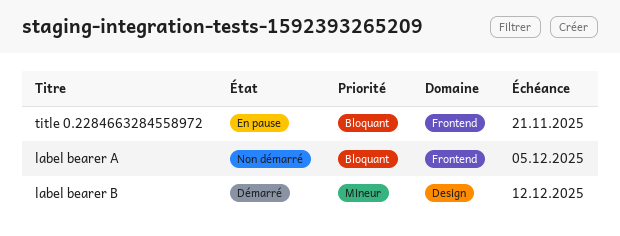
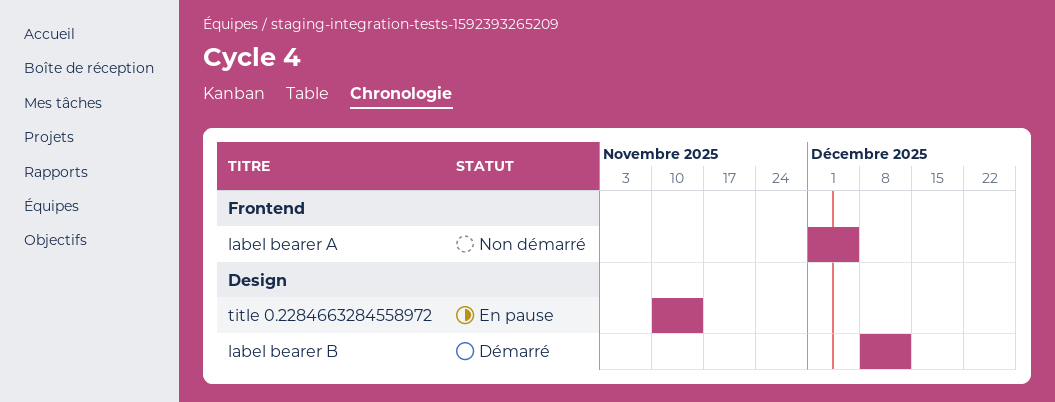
title 0.2284663284558972, label: Frontend -> Design
title 0.2284663284558972, due: Nov 21 -> Nov 14

